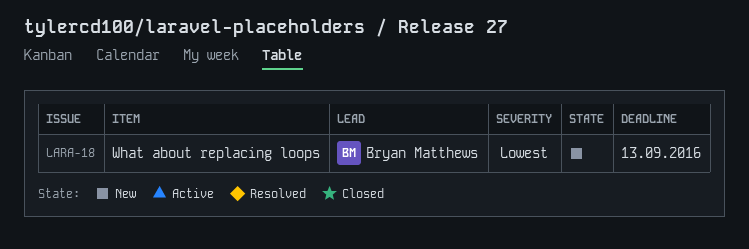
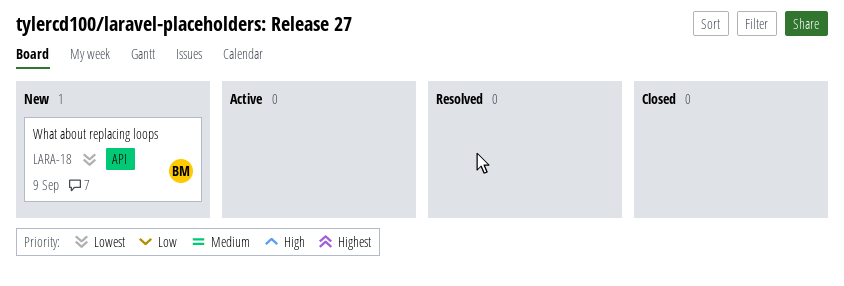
LARA-18, due: Sep 13 -> Sep 9

